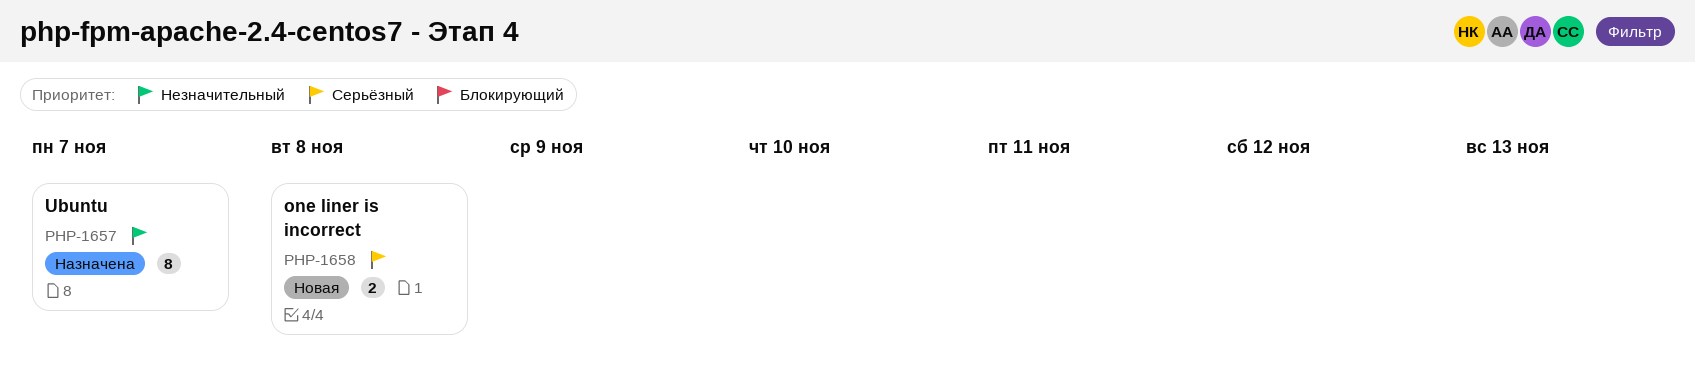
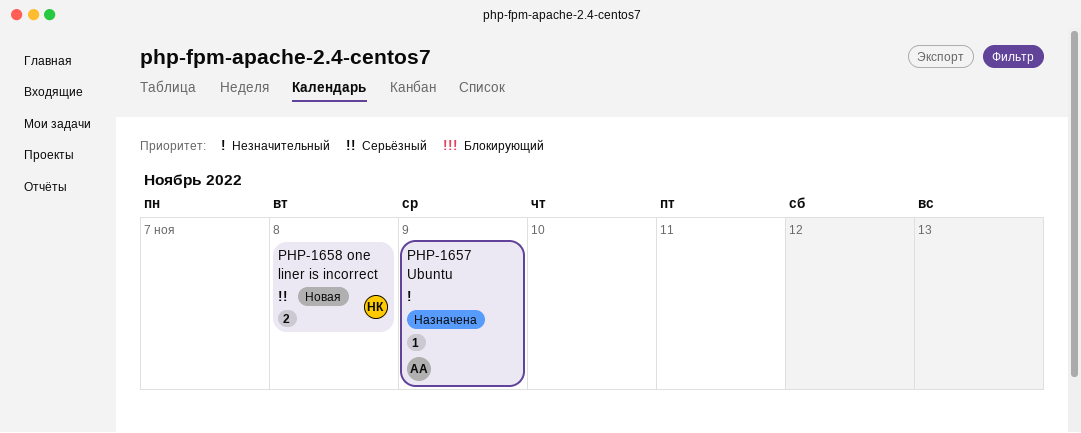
PHP-1657, estimate: 8 -> 1
PHP-1657, due: Nov 7 -> Nov 9

